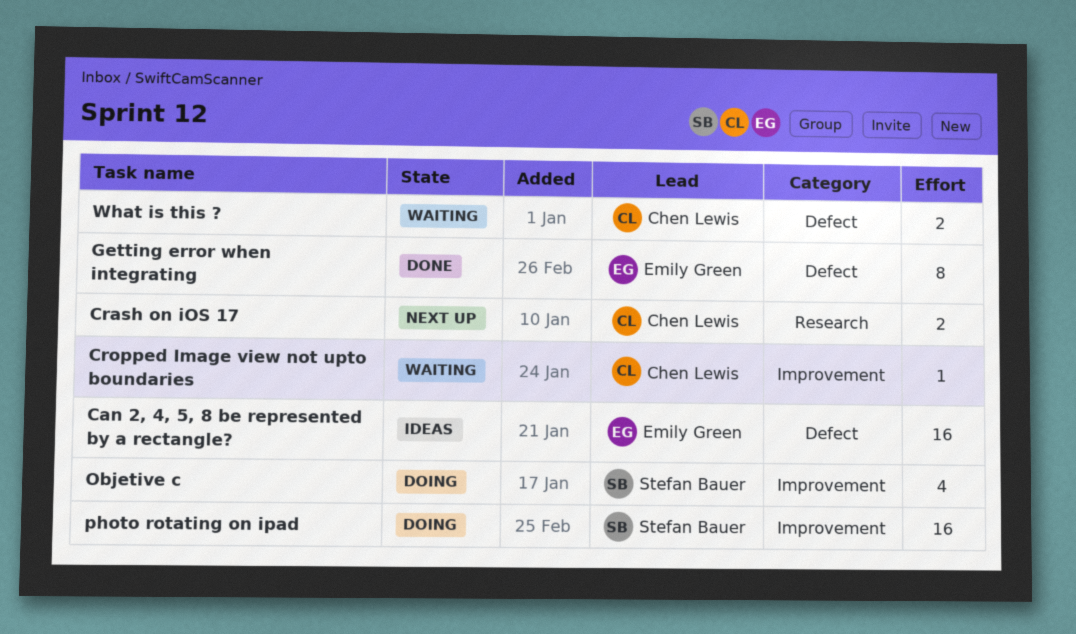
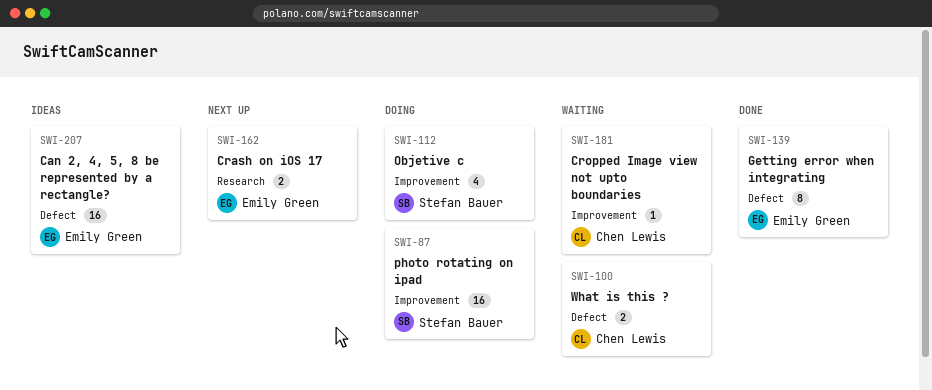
Crash on iOS 17, owner: Chen Lewis -> Emily Green

